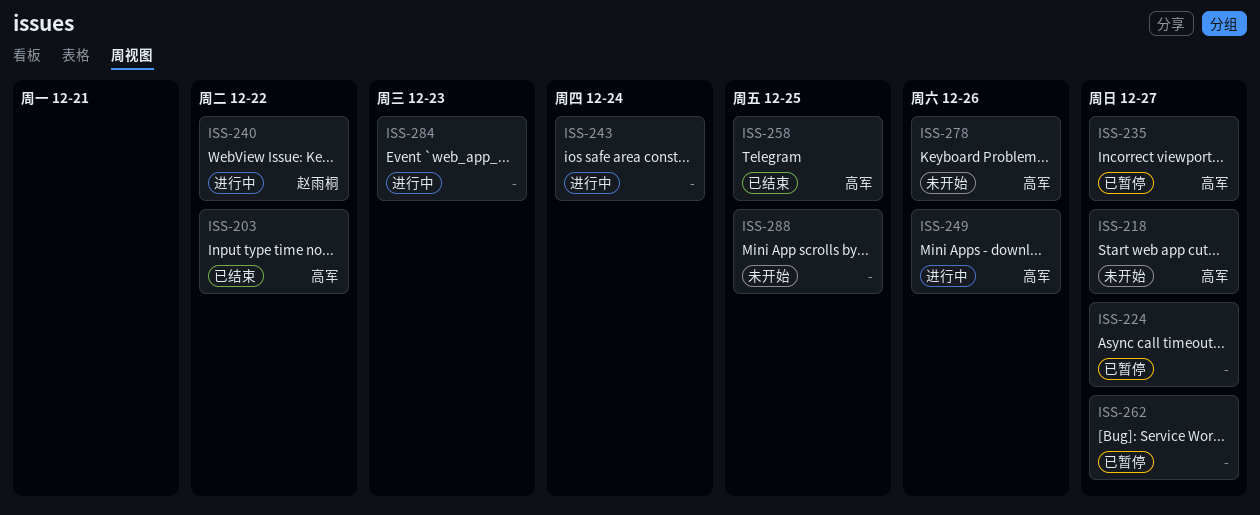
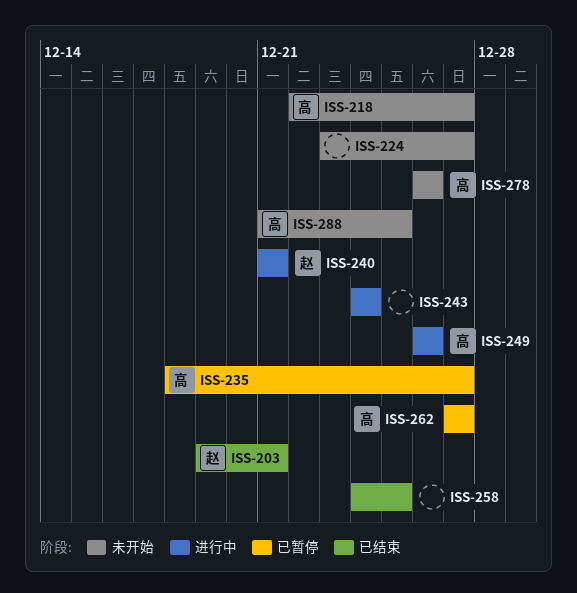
ISS-203, owner: 高军 -> 赵雨桐
ISS-203, due: Dec 22 -> Dec 21
ISS-224, status: 已暂停 -> 未开始
ISS-240, due: Dec 22 -> Dec 21
ISS-258, owner: 高军 -> none
ISS-262, owner: none -> 高军
ISS-284: present -> none
ISS-288, owner: none -> 高军

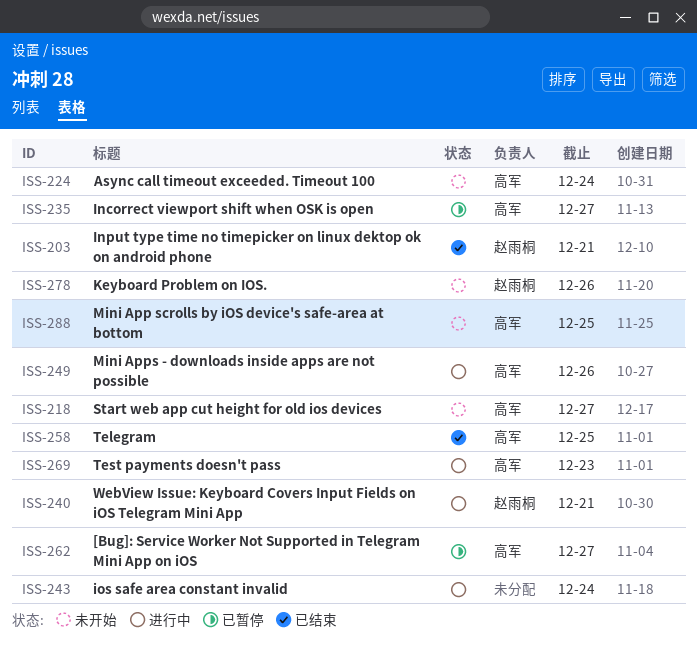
ISS-224, owner: none -> 高军
ISS-224, due: Dec 27 -> Dec 24
ISS-258, owner: none -> 高军
ISS-269: none -> present
ISS-278, owner: 高军 -> 赵雨桐

